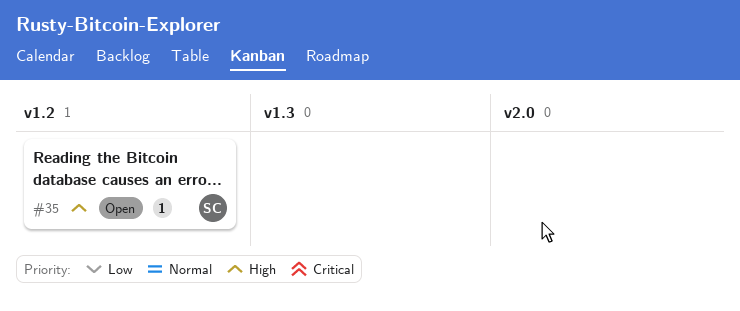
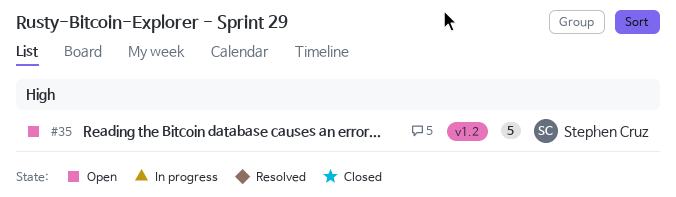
#35, estimate: 1 -> 5

